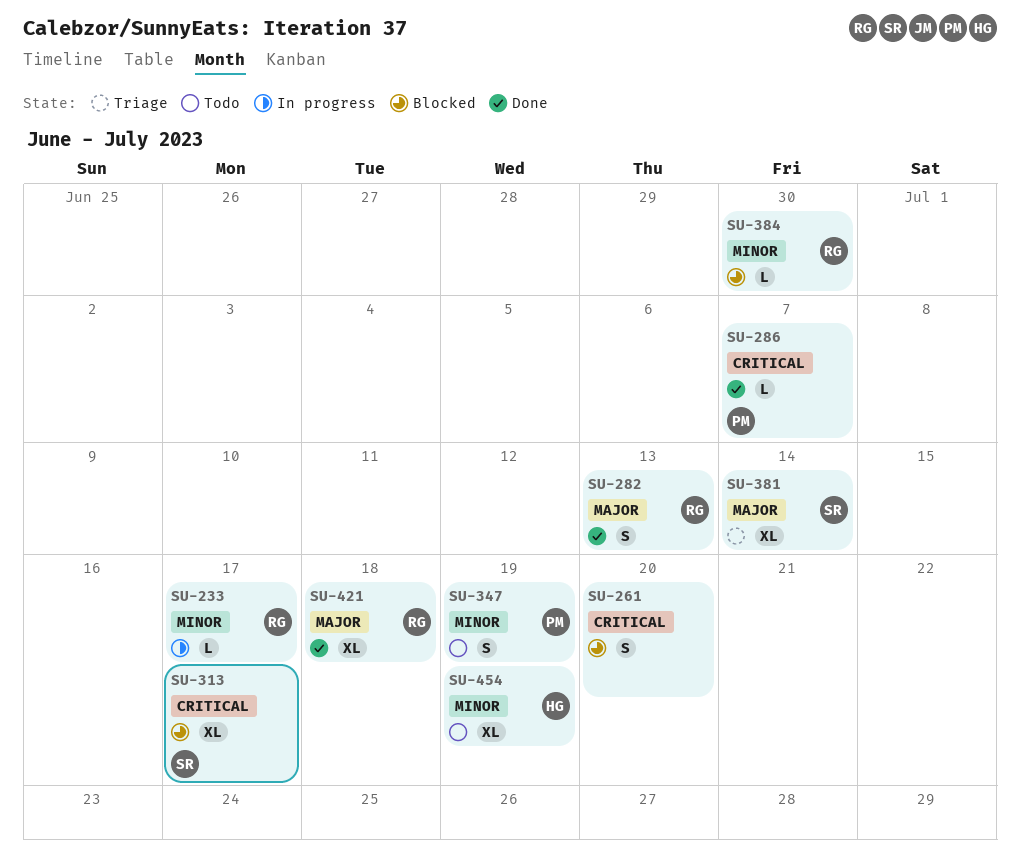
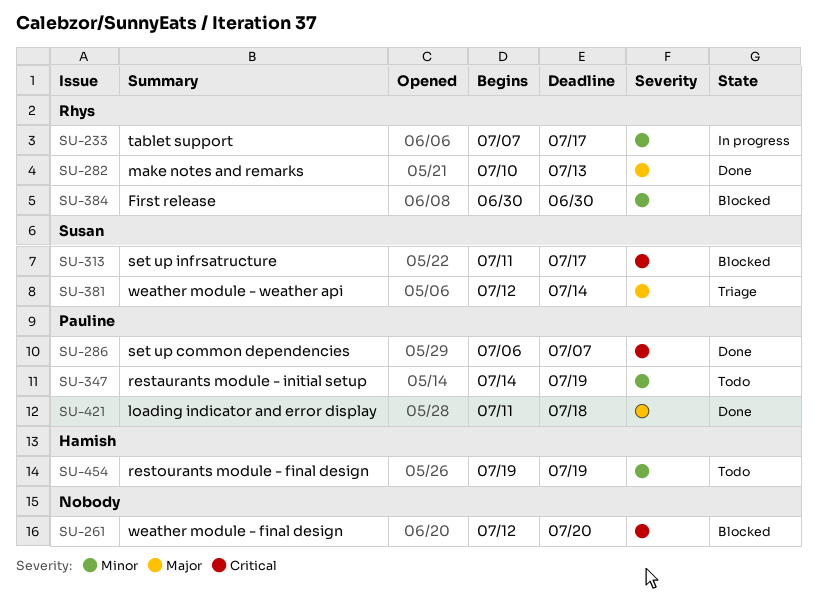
SU-421, owner: Rhys -> Pauline

